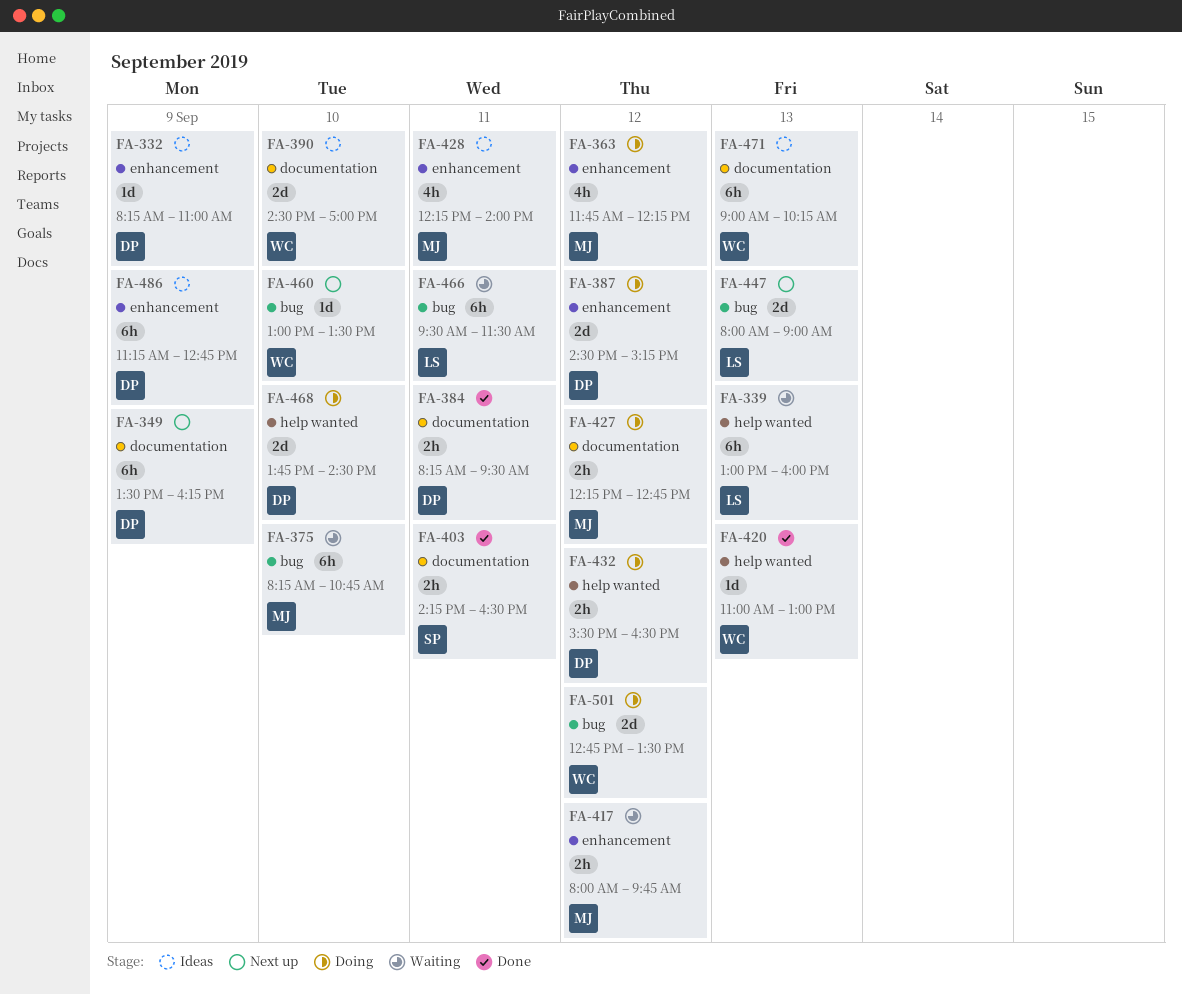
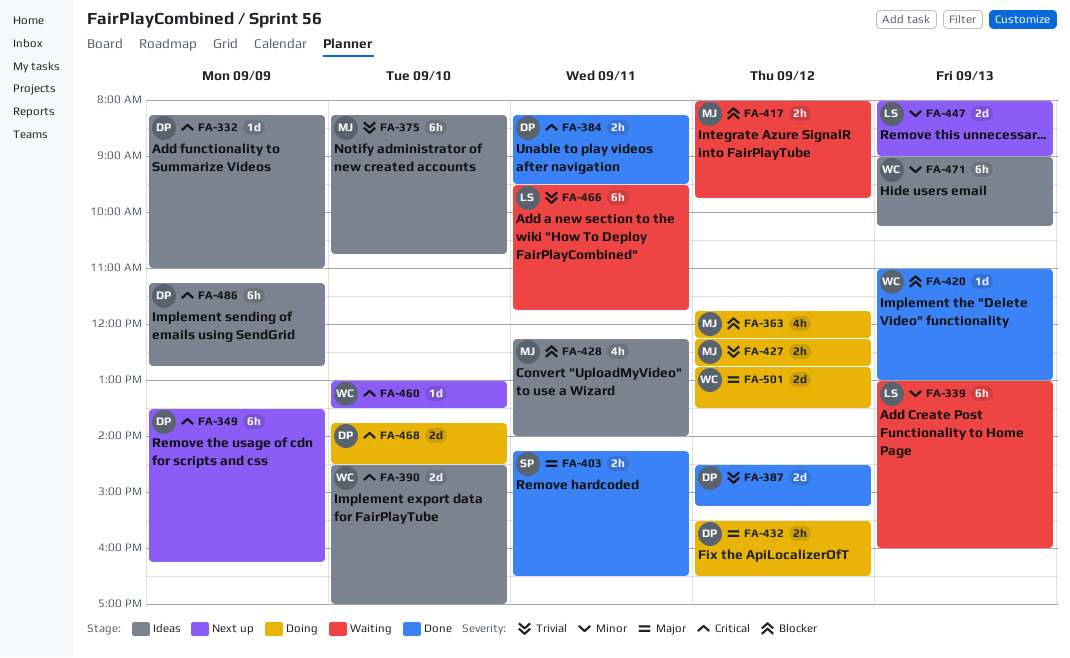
FA-375, status: Waiting -> Ideas
FA-387, status: Doing -> Done
FA-466, ends: 11:30 -> 11:45

